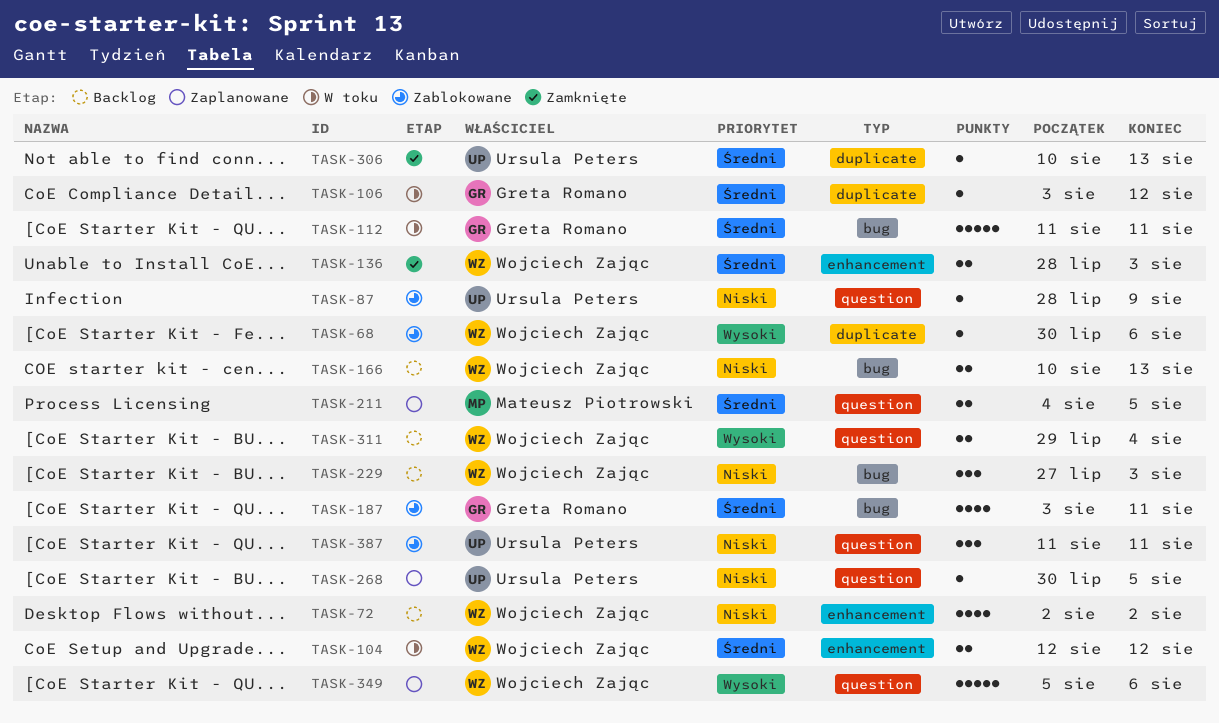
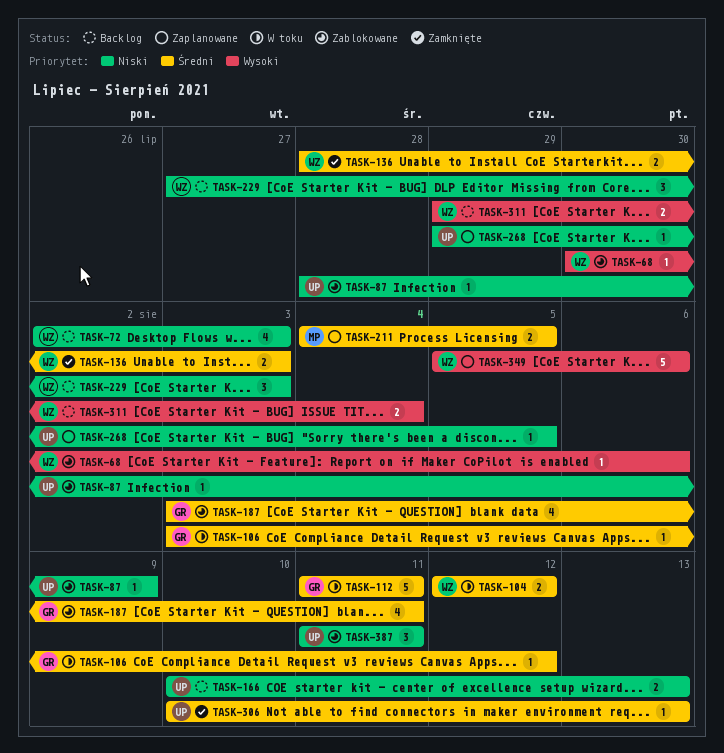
TASK-72, due: Aug 2 -> Aug 3
TASK-166, owner: Wojciech Zając -> Ursula Peters
TASK-268, start: Jul 30 -> Jul 29

